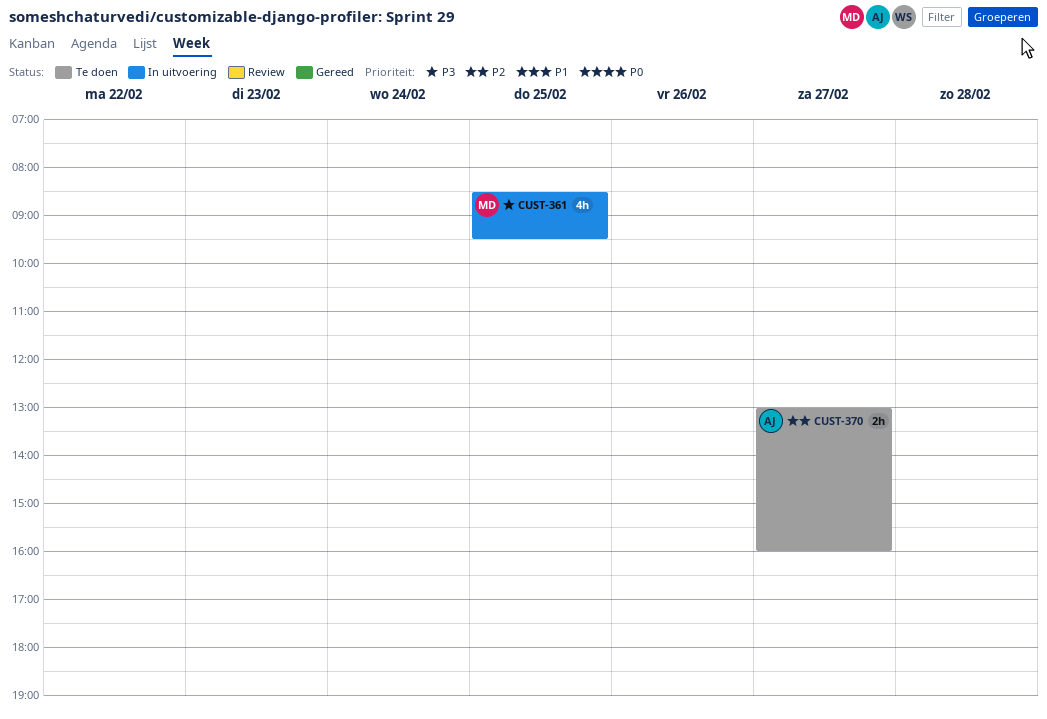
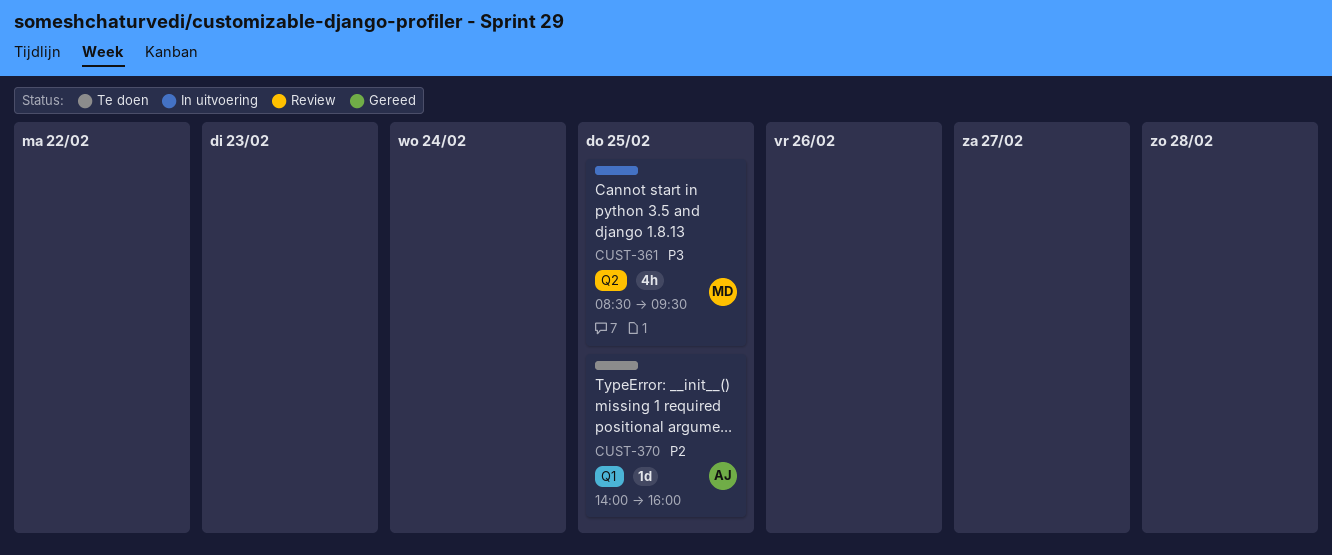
CUST-370, estimate: 2h -> 1d
CUST-370, day: Feb 27 -> Feb 25
CUST-370, begins: 13:00 -> 14:00

